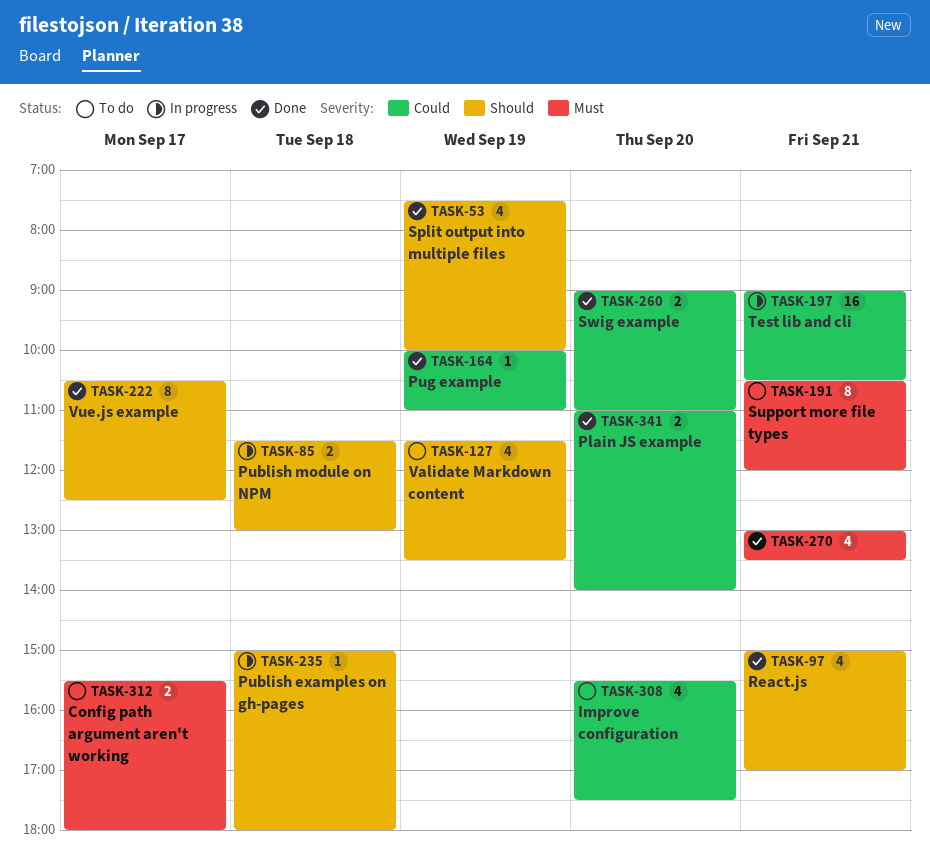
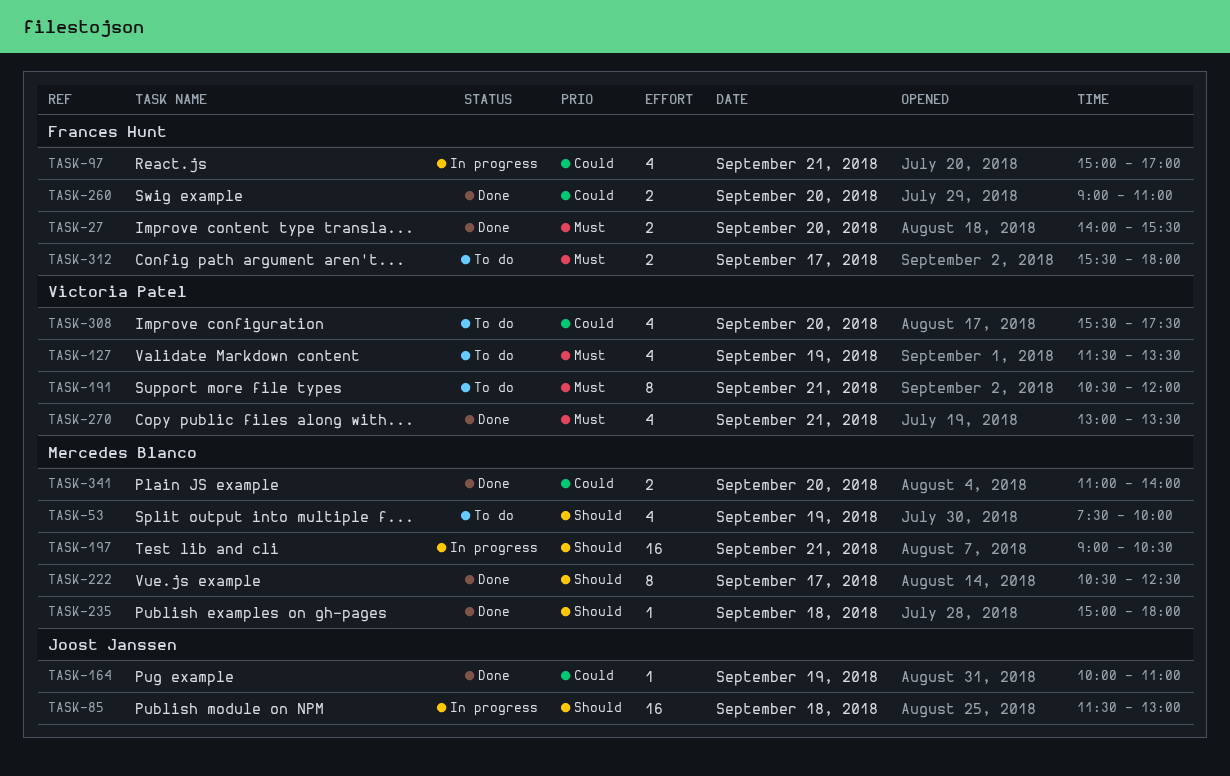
TASK-27: none -> present
TASK-53, status: Done -> To do
TASK-85, estimate: 2 -> 16
TASK-97, status: Done -> In progress
TASK-97, priority: Should -> Could
TASK-127, priority: Should -> Must
TASK-197, priority: Could -> Should
TASK-235, status: In progress -> Done

